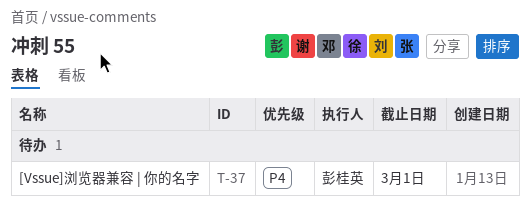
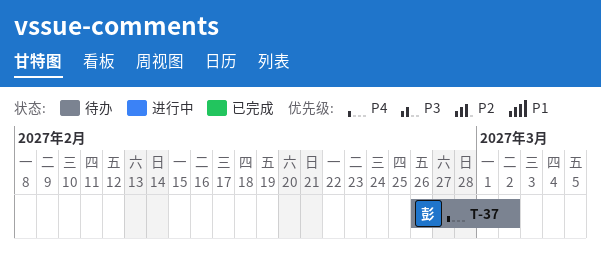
T-37, due: Mar 1 -> Mar 2

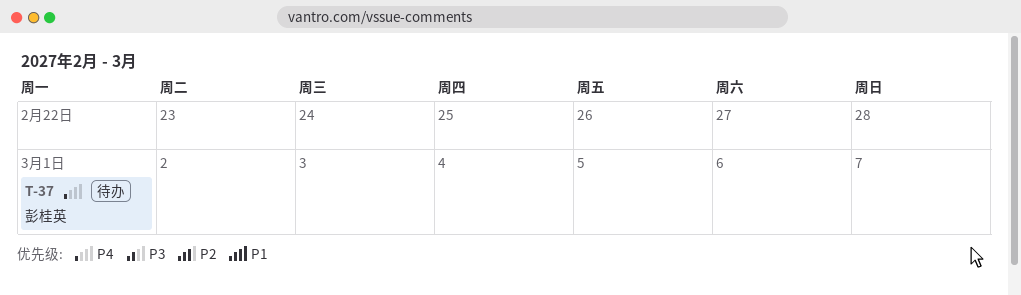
T-37, due: Mar 2 -> Mar 1

